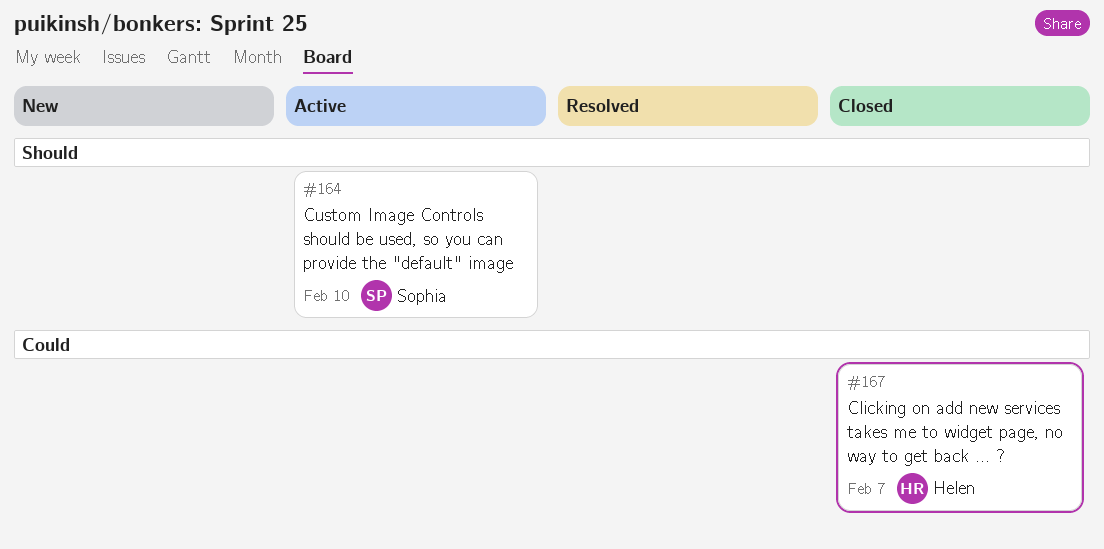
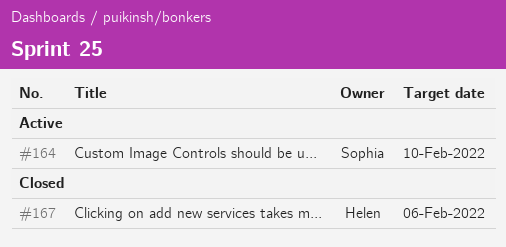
#167, due: Feb 7 -> Feb 6

